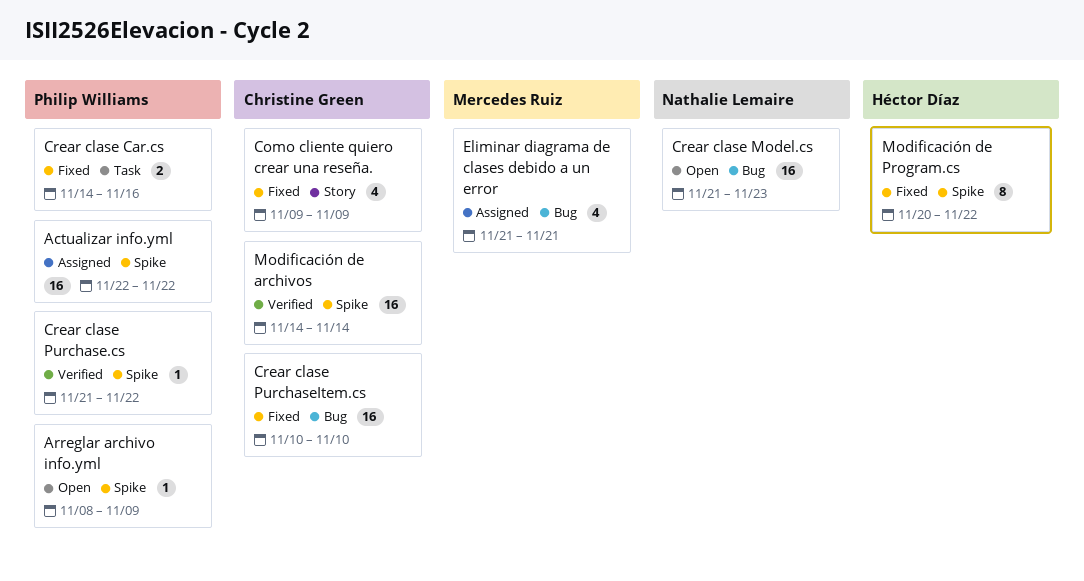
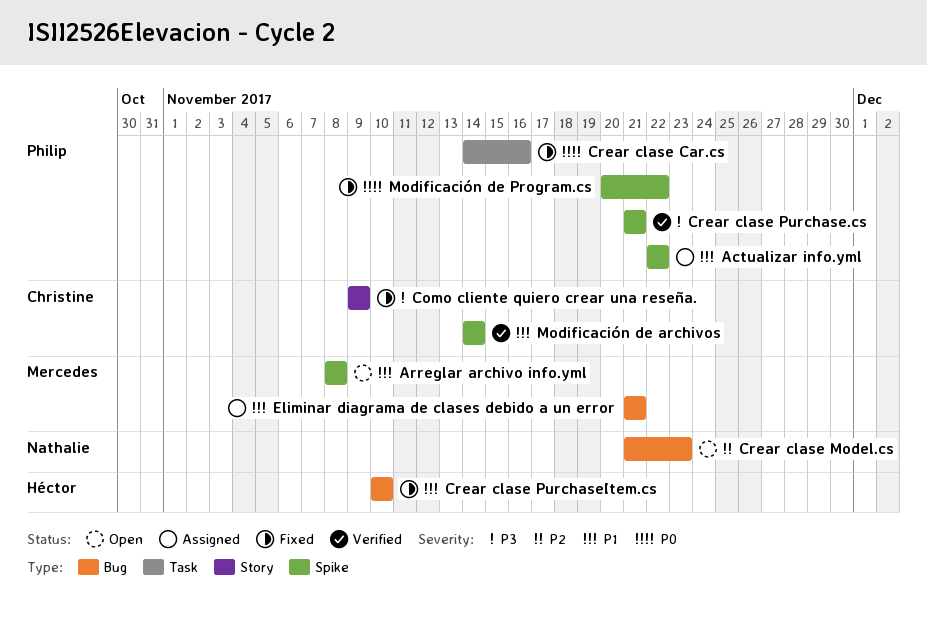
Arreglar archivo info.yml, owner: Philip Williams -> Mercedes Ruiz
Arreglar archivo info.yml, due: Nov 9 -> Nov 8
Crear clase Purchase.cs, due: Nov 22 -> Nov 21
Crear clase PurchaseItem.cs, owner: Christine Green -> Héctor Díaz
Modificación de Program.cs, owner: Héctor Díaz -> Philip Williams

